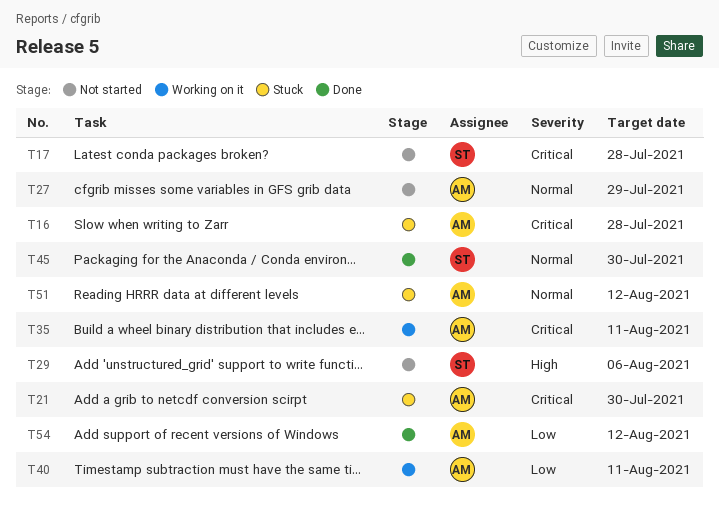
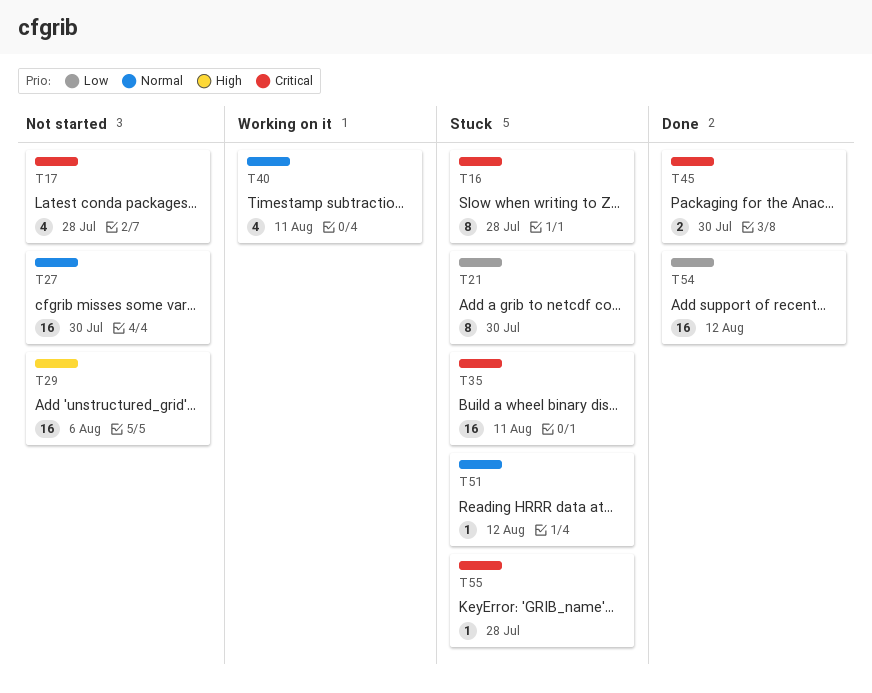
T21, priority: Critical -> Low
T27, due: Jul 29 -> Jul 30
T35, status: Working on it -> Stuck
T40, priority: Low -> Normal
T45, priority: Normal -> Critical
T55: none -> present

